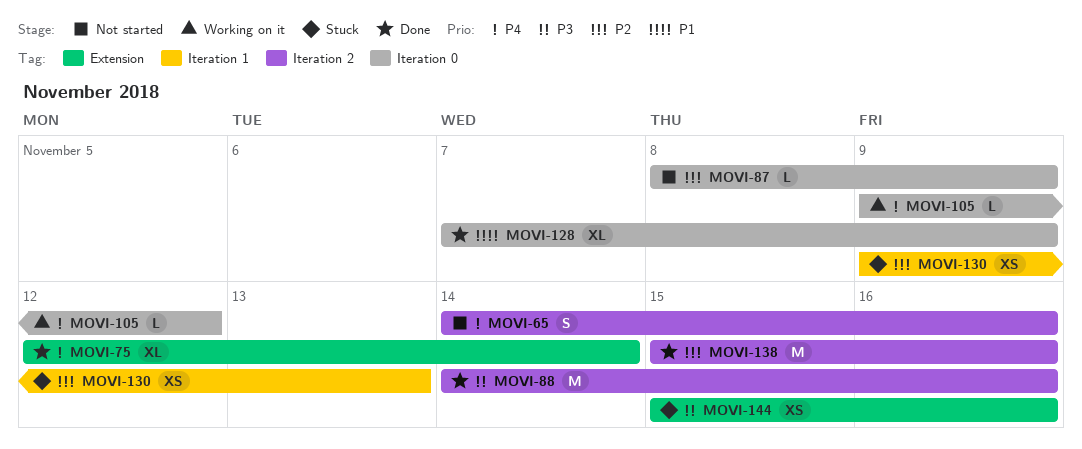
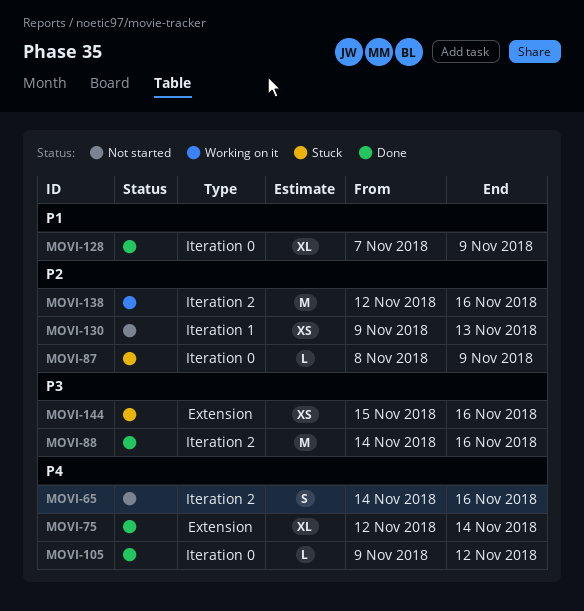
MOVI-87, status: Not started -> Stuck
MOVI-105, status: Working on it -> Done
MOVI-130, status: Stuck -> Not started
MOVI-138, status: Done -> Working on it
MOVI-138, start: Nov 15 -> Nov 12

